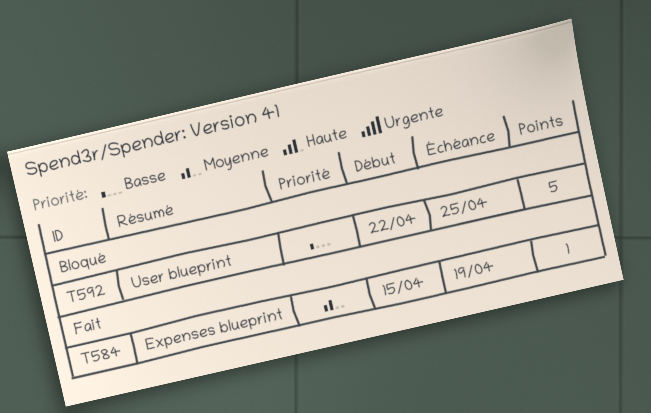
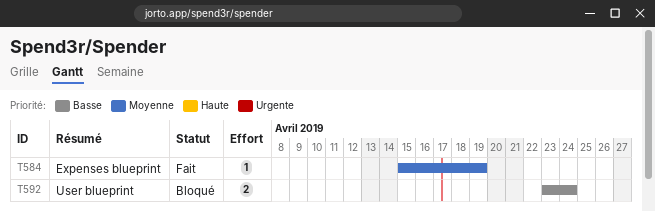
T592, estimate: 5 -> 2
T592, start: Apr 22 -> Apr 23
T592, due: Apr 25 -> Apr 24

